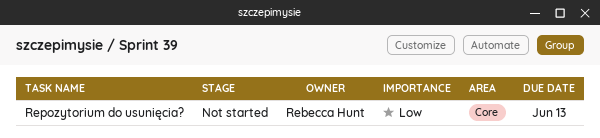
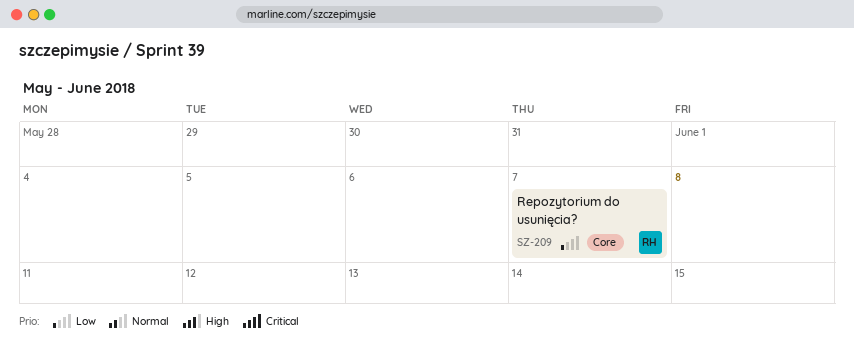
Repozytorium do usunięcia?, due: Jun 13 -> Jun 7

